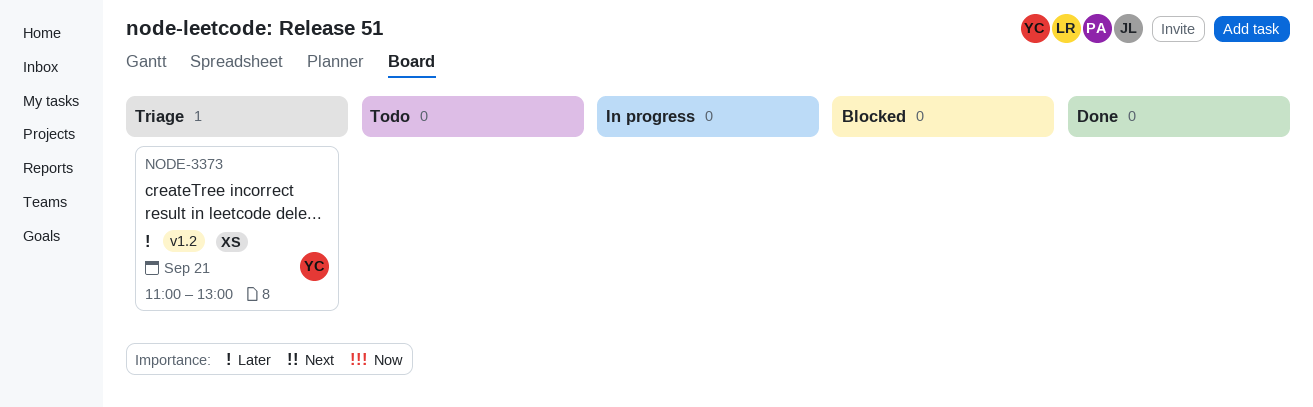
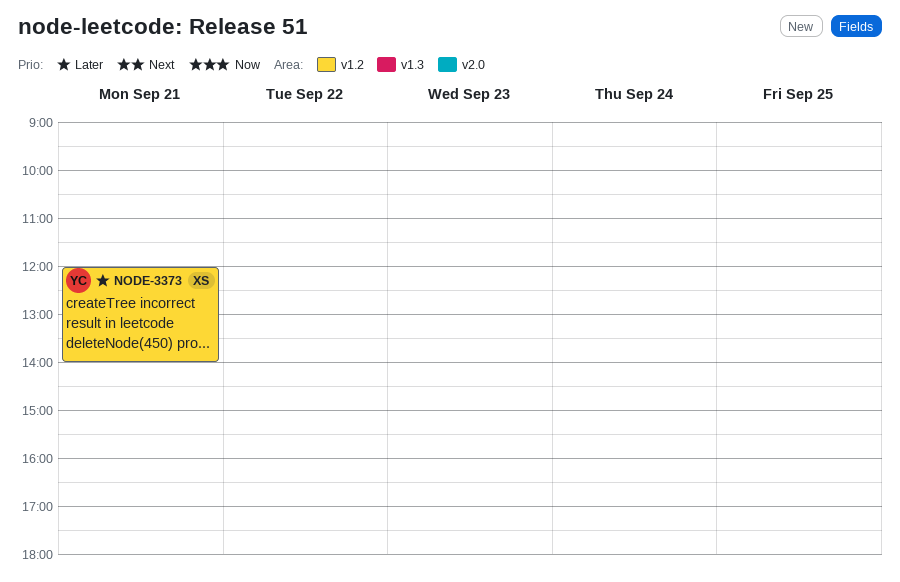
NODE-3373, begins: 11:00 -> 12:00
NODE-3373, ends: 13:00 -> 14:00

